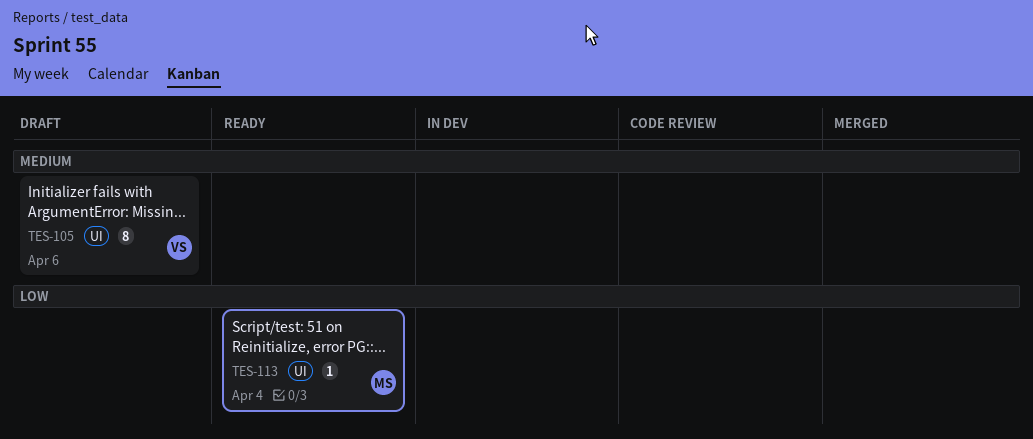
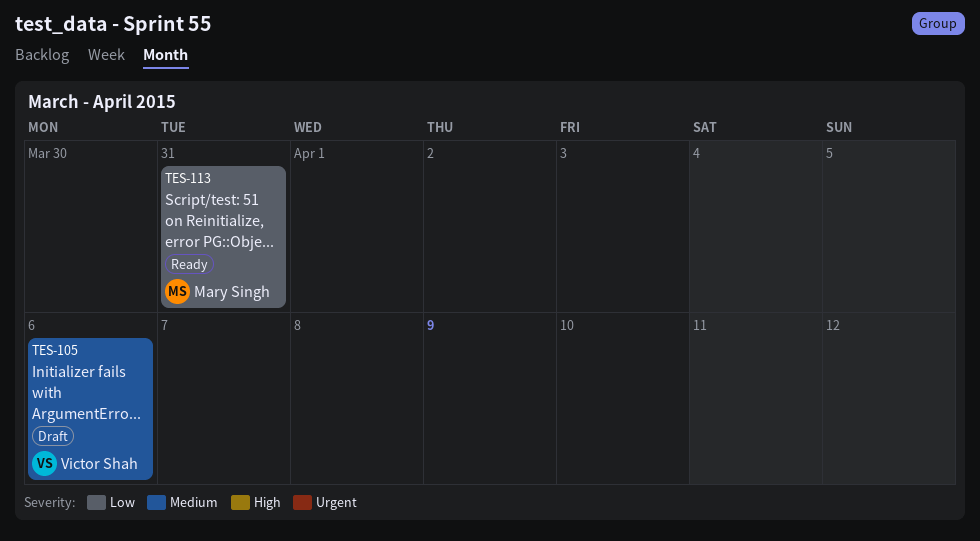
TES-113, due: Apr 4 -> Mar 31

